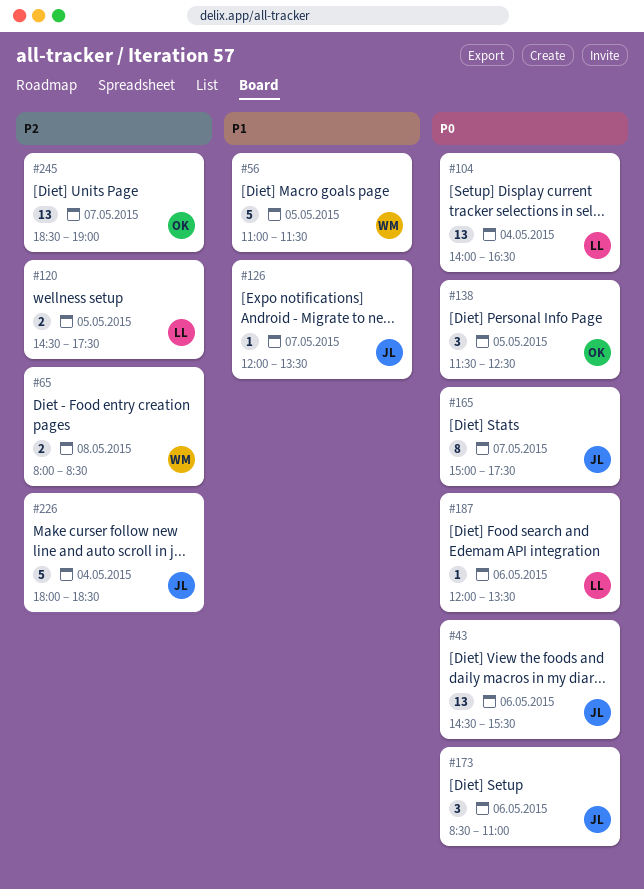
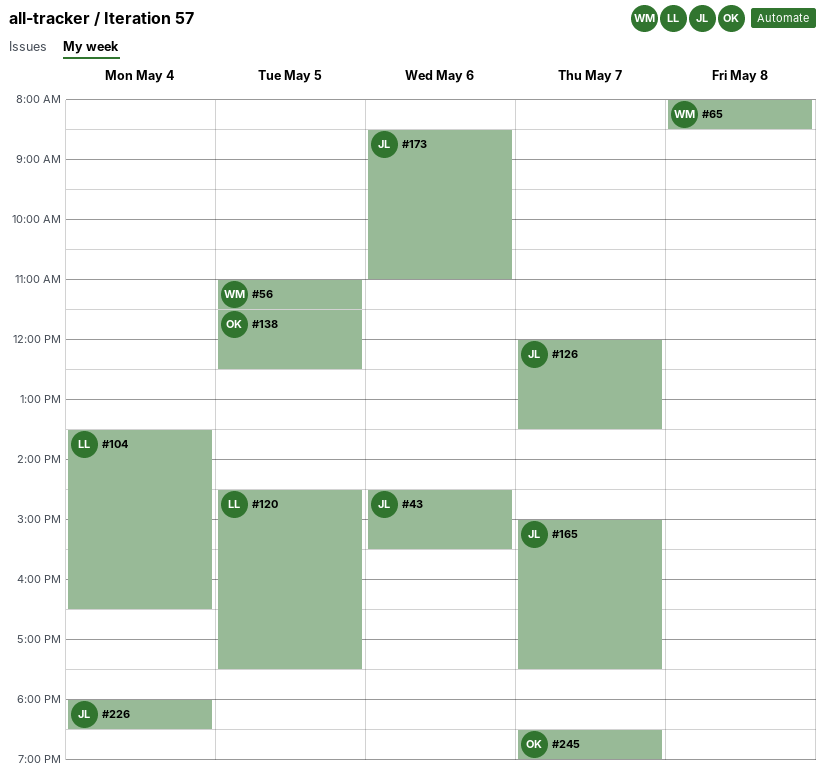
#104, begins: 14:00 -> 13:30
#187: present -> none

